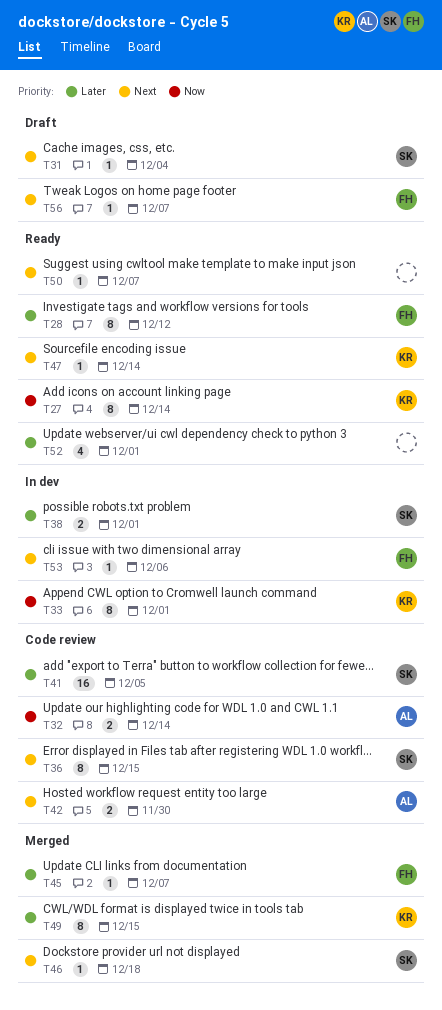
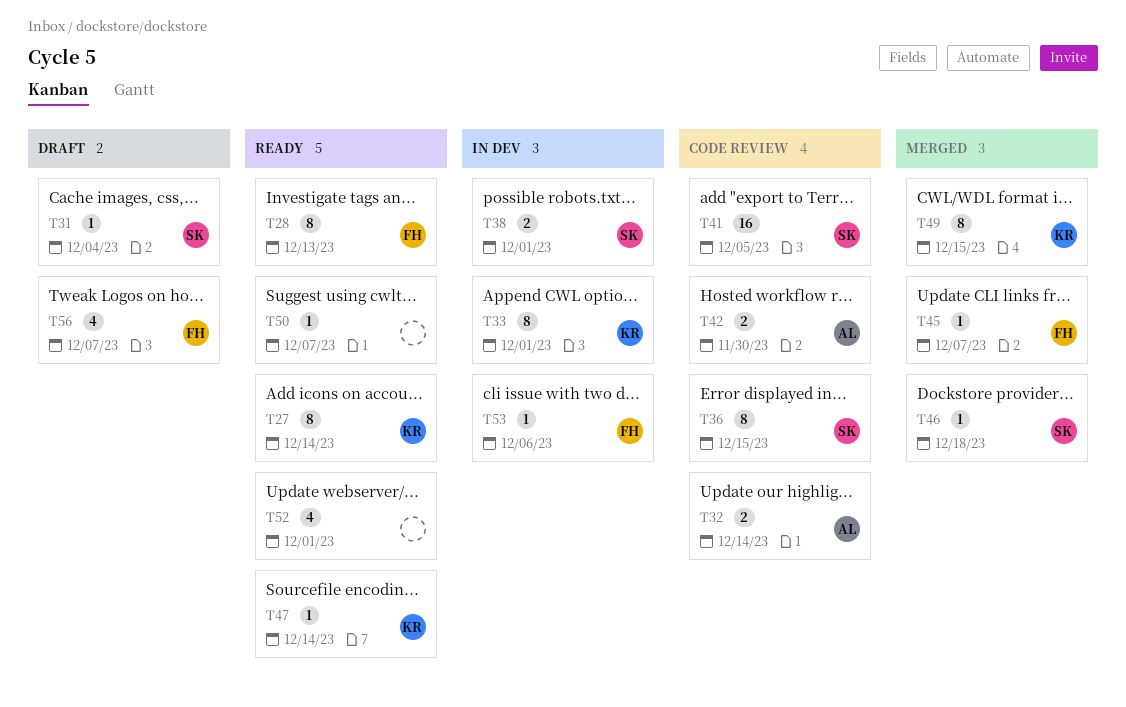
T28, due: Dec 12 -> Dec 13
T56, estimate: 1 -> 4

